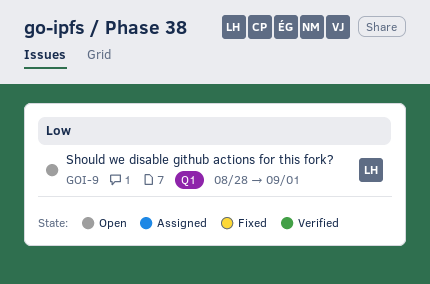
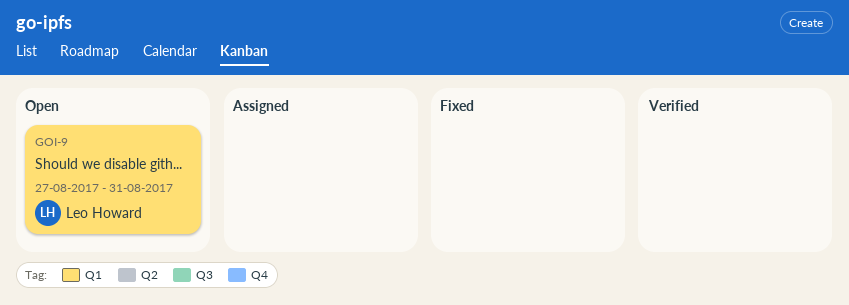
GOI-9, start: Aug 28 -> Aug 27
GOI-9, due: Sep 1 -> Aug 31

